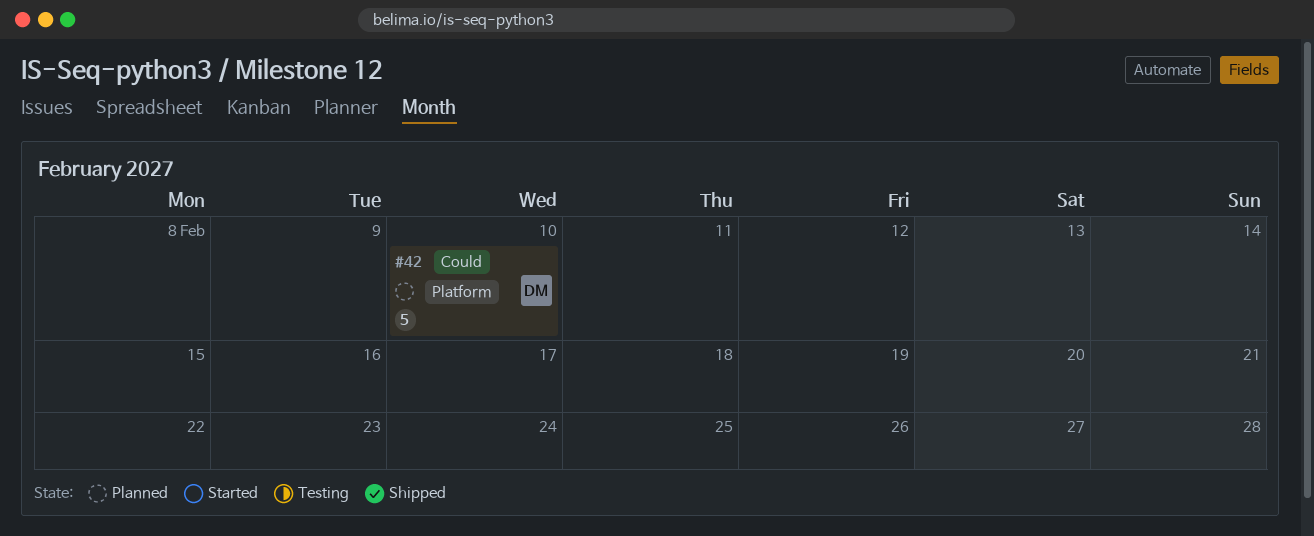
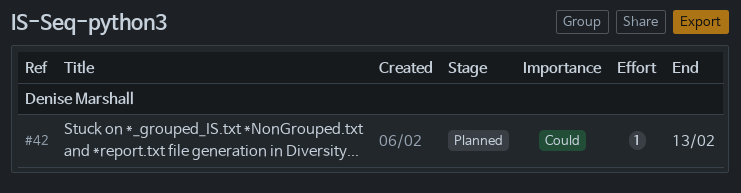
#42, estimate: 5 -> 1
#42, due: Feb 10 -> Feb 13

